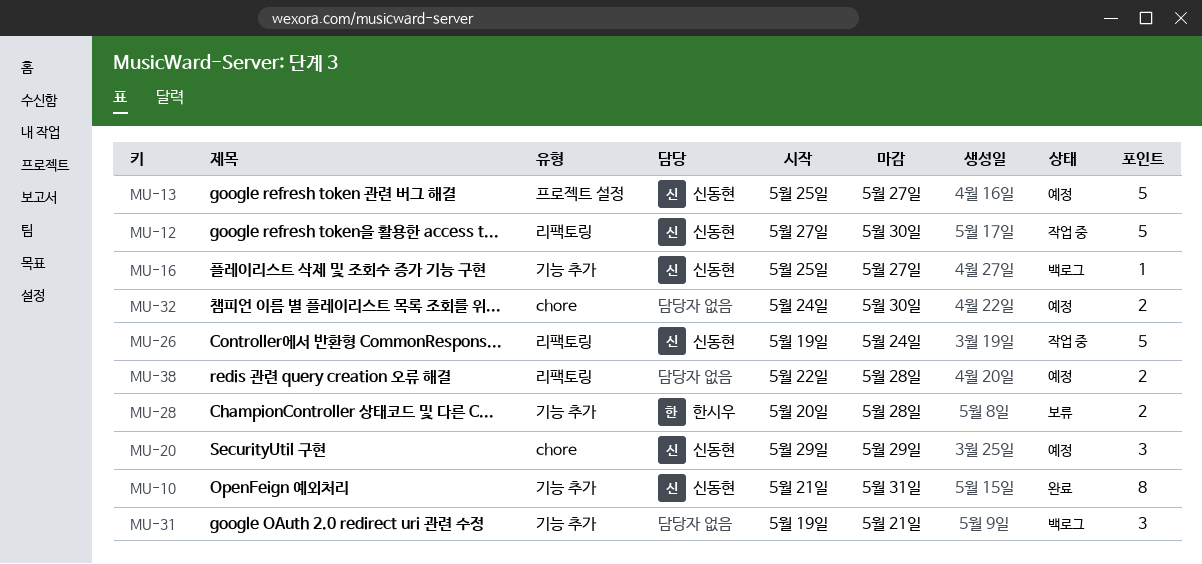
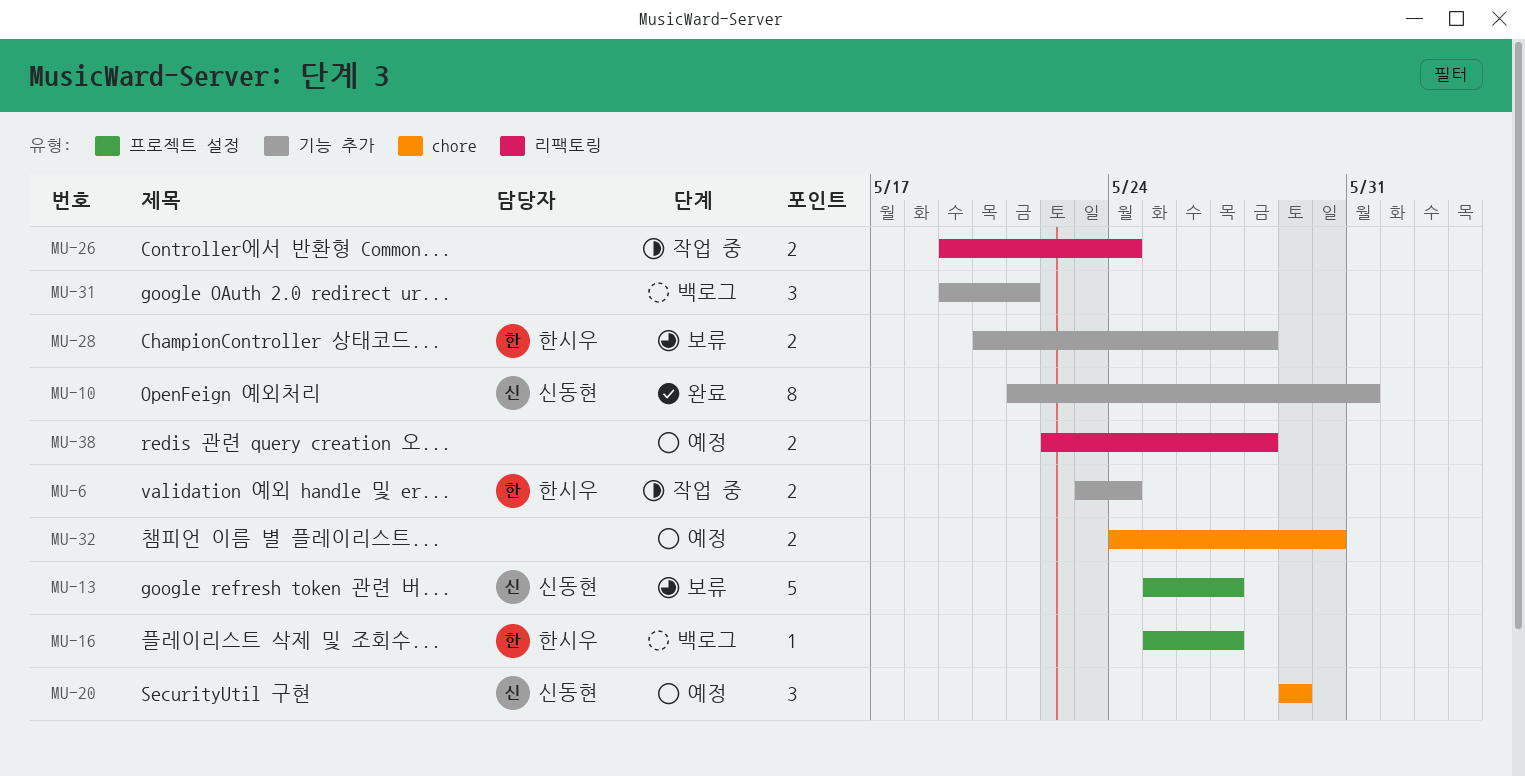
MU-6: none -> present
MU-12: present -> none
MU-13, status: 예정 -> 보류
MU-16, owner: 신동현 -> 한시우
MU-16, label: 기능 추가 -> 프로젝트 설정
MU-26, owner: 신동현 -> none
MU-26, estimate: 5 -> 2

